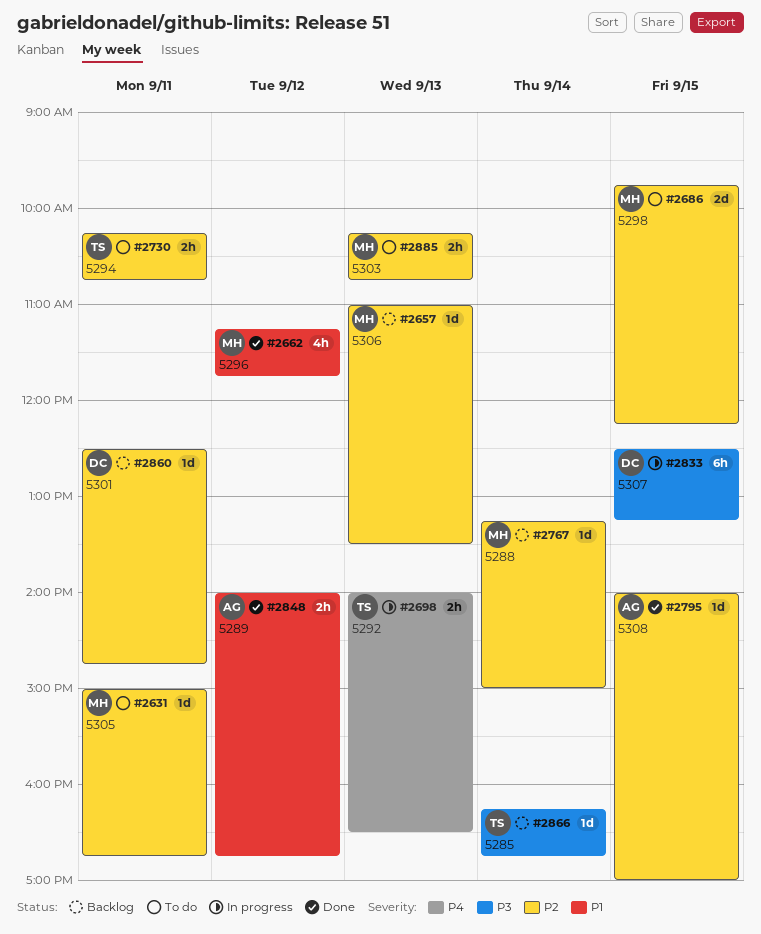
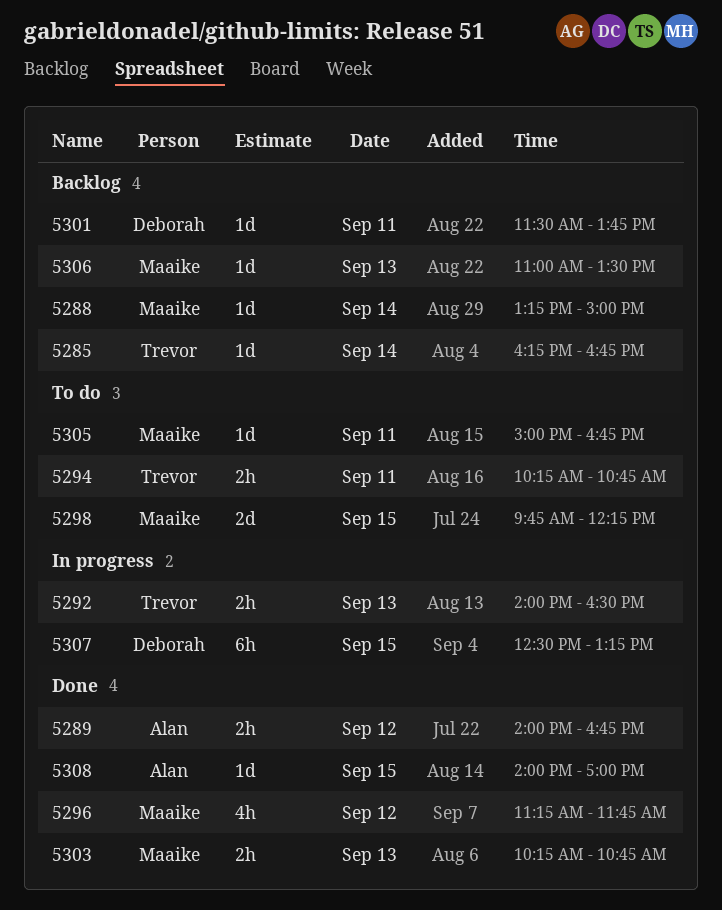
5301, begins: 12:30 -> 11:30
5301, ends: 14:45 -> 13:45
5303, status: To do -> Done

